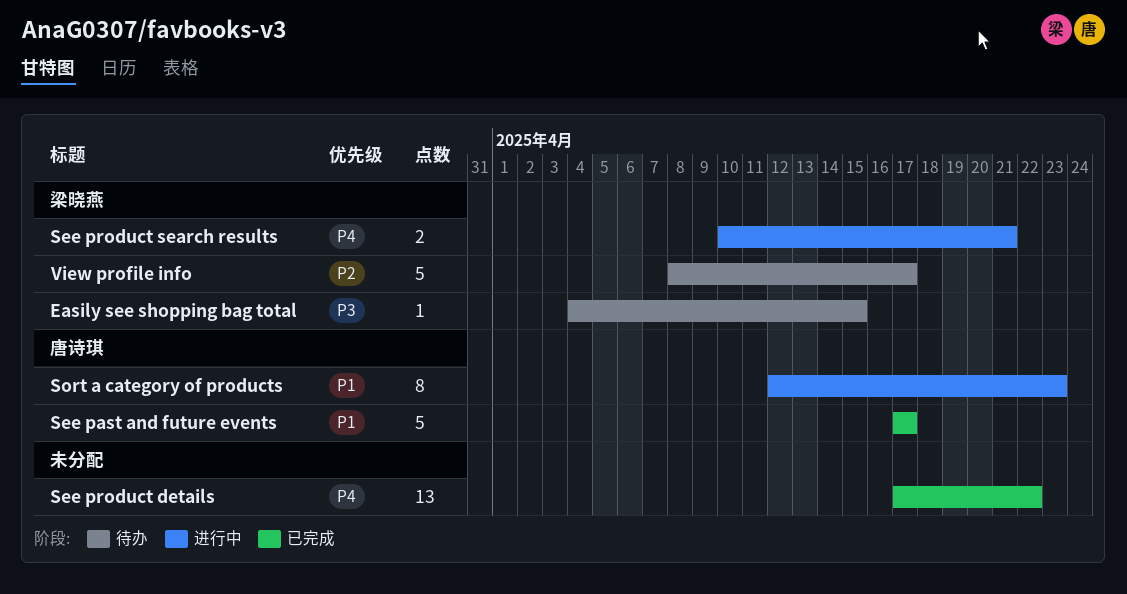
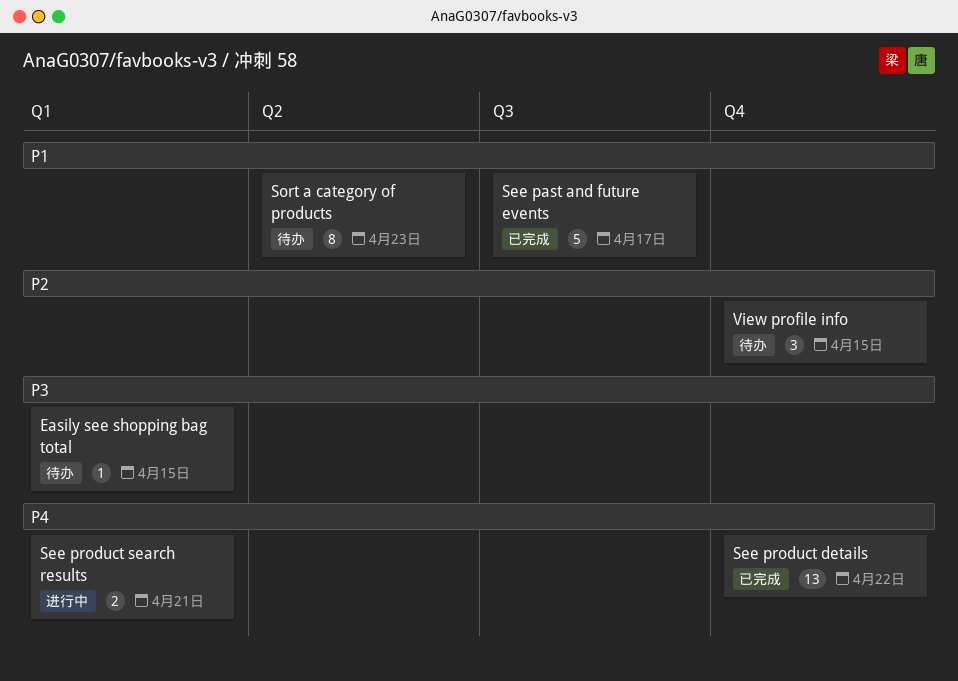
Sort a category of products, status: 进行中 -> 待办
View profile info, estimate: 5 -> 3
View profile info, due: Apr 17 -> Apr 15

